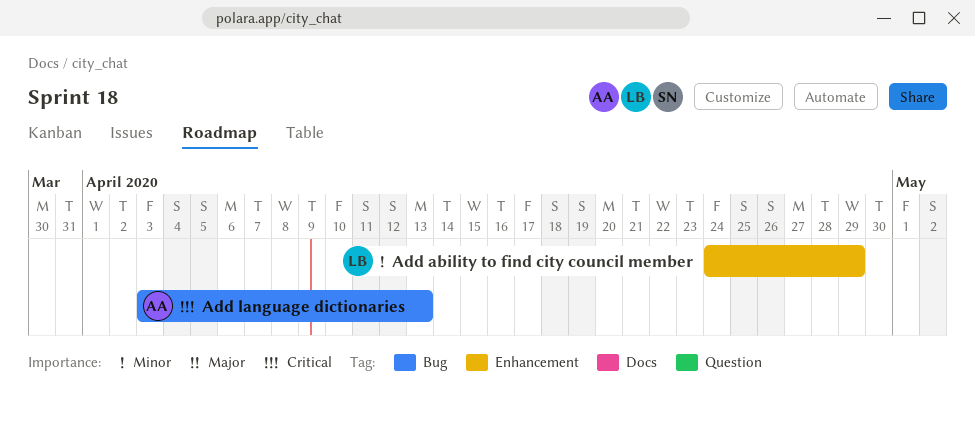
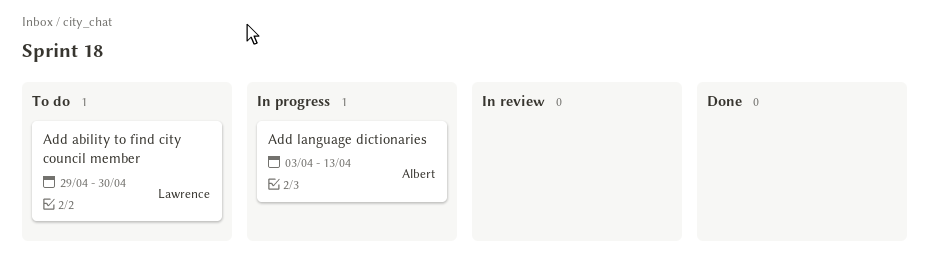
Add ability to find city council member, start: Apr 24 -> Apr 29
Add ability to find city council member, due: Apr 29 -> Apr 30

